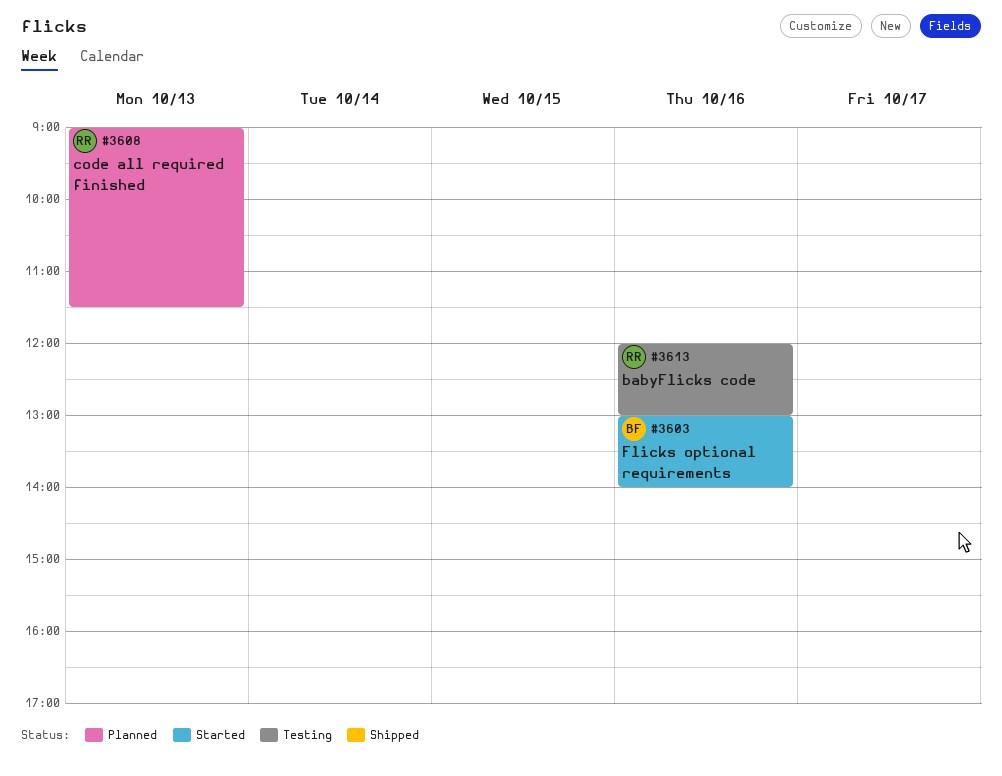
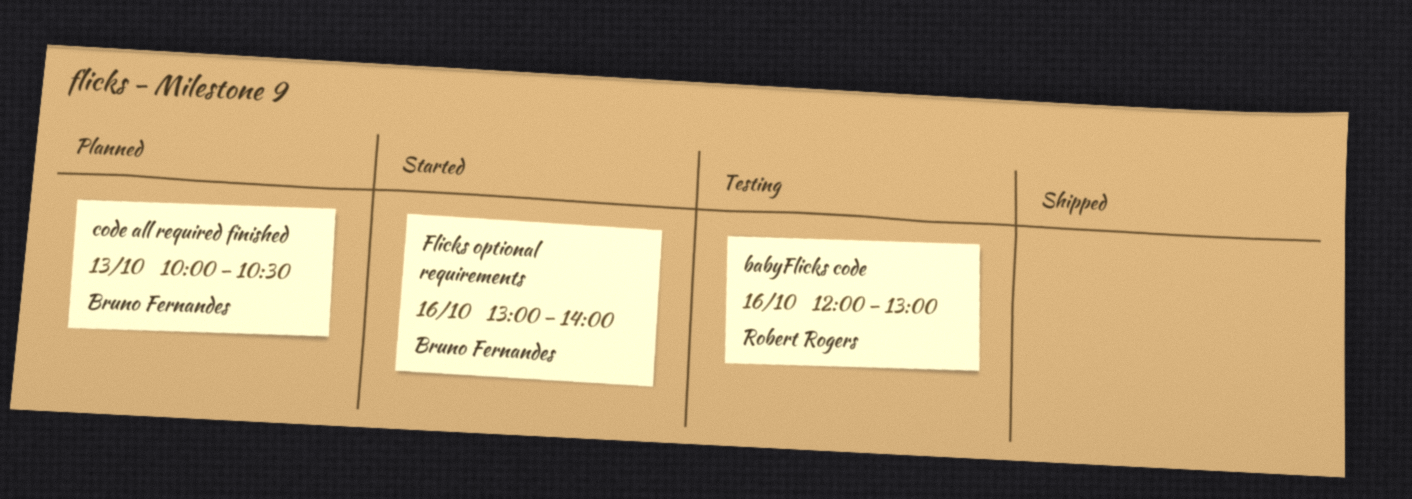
code all required finished, owner: Robert Rogers -> Bruno Fernandes
code all required finished, begins: 09:00 -> 10:00
code all required finished, ends: 11:30 -> 10:30

